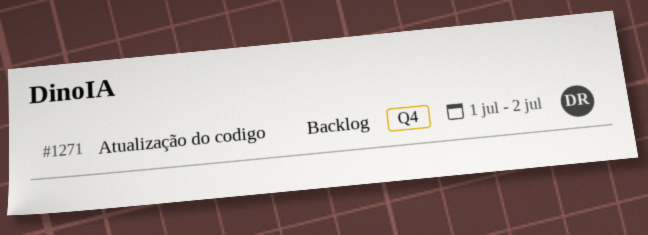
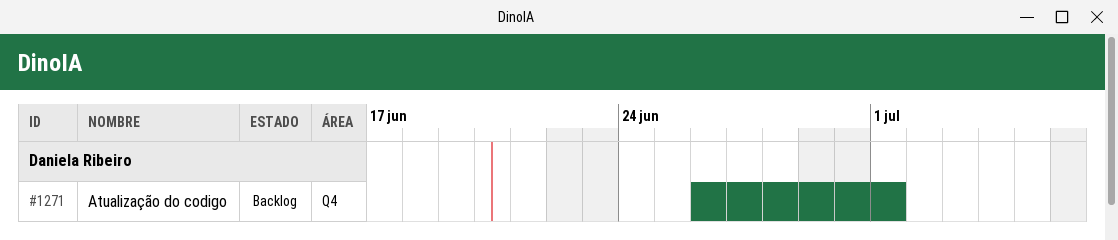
#1271, start: Jul 1 -> Jun 26
#1271, due: Jul 2 -> Jul 1

